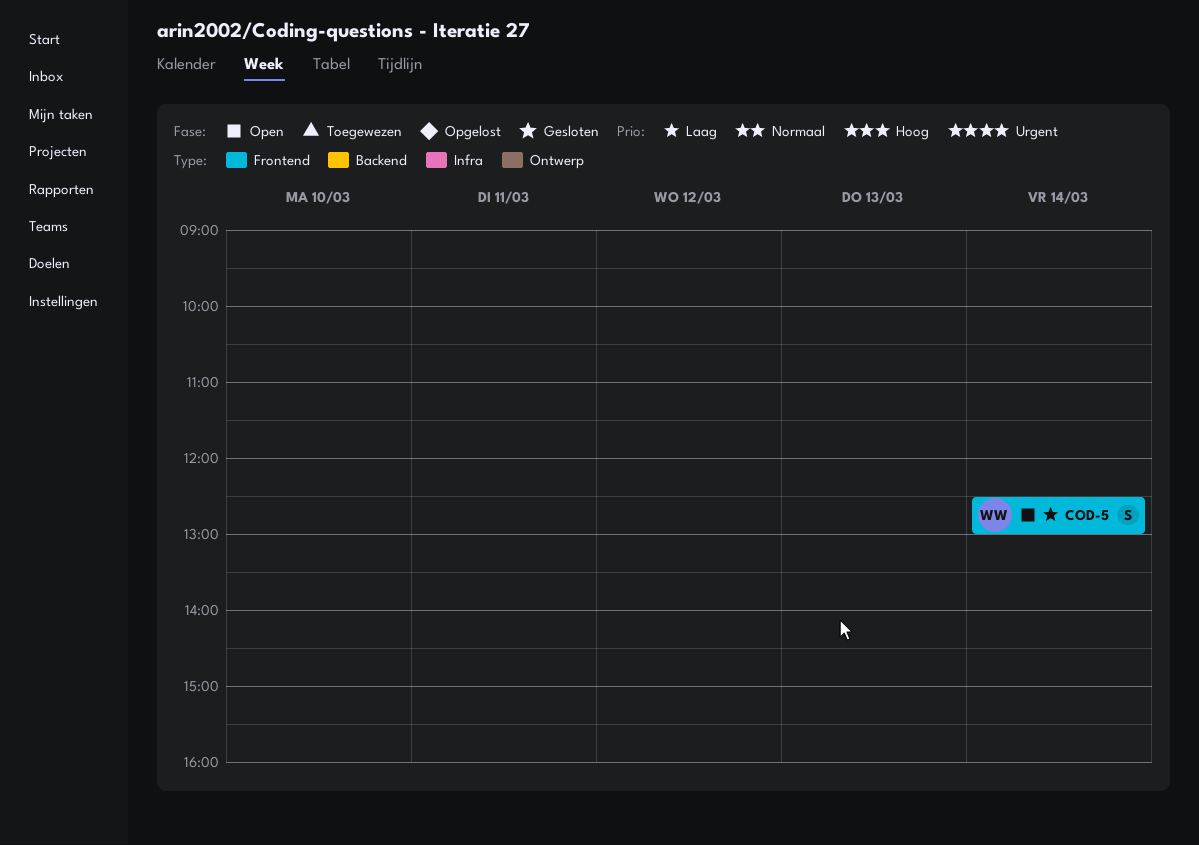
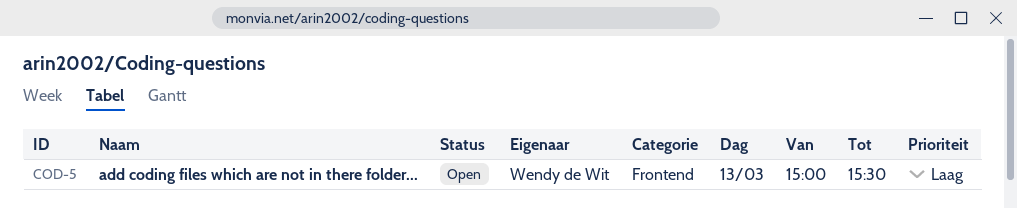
COD-5, day: Mar 14 -> Mar 13
COD-5, begins: 12:30 -> 15:00
COD-5, ends: 13:00 -> 15:30

